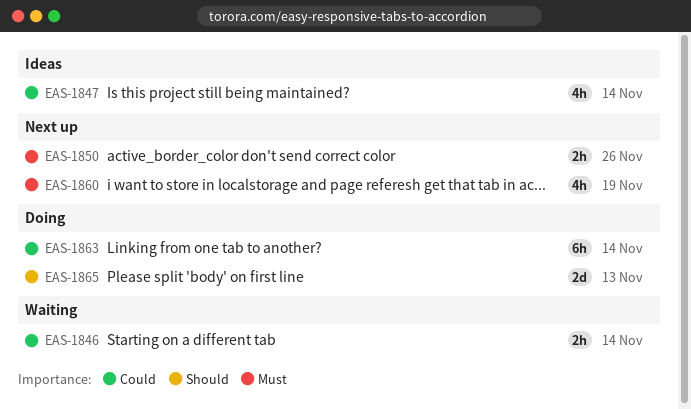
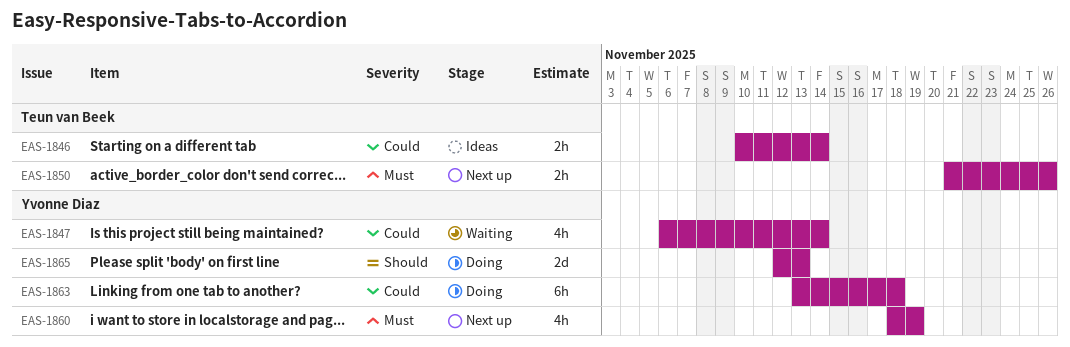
EAS-1846, status: Waiting -> Ideas
EAS-1847, status: Ideas -> Waiting
EAS-1863, due: Nov 14 -> Nov 18

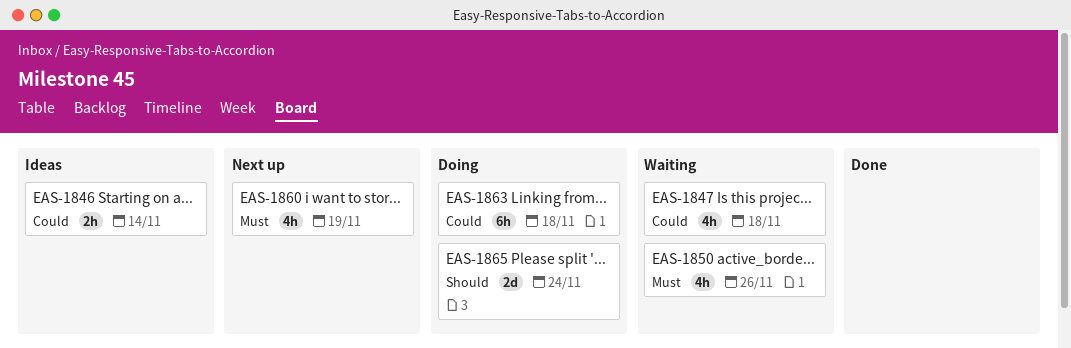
EAS-1847, due: Nov 14 -> Nov 18
EAS-1850, status: Next up -> Waiting
EAS-1850, estimate: 2h -> 4h
EAS-1865, due: Nov 13 -> Nov 24

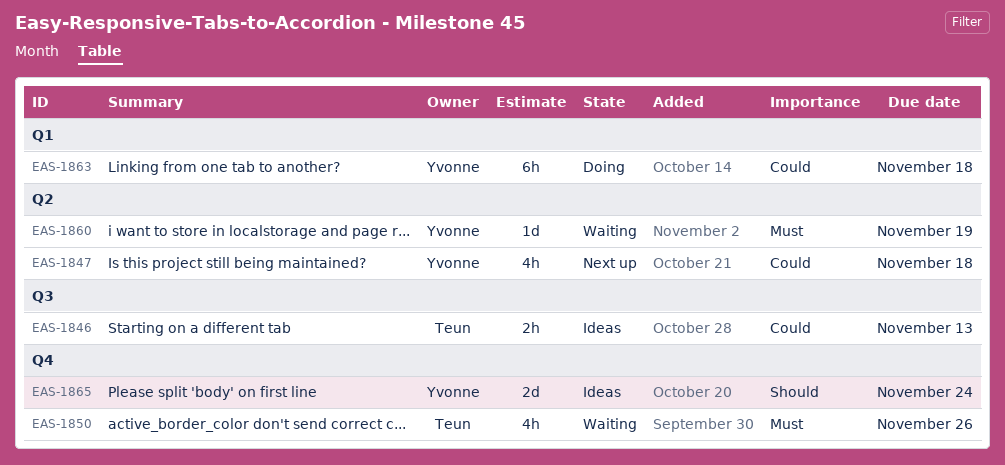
EAS-1846, due: Nov 14 -> Nov 13
EAS-1847, status: Waiting -> Next up
EAS-1860, status: Next up -> Waiting
EAS-1860, estimate: 4h -> 1d
EAS-1865, status: Doing -> Ideas

